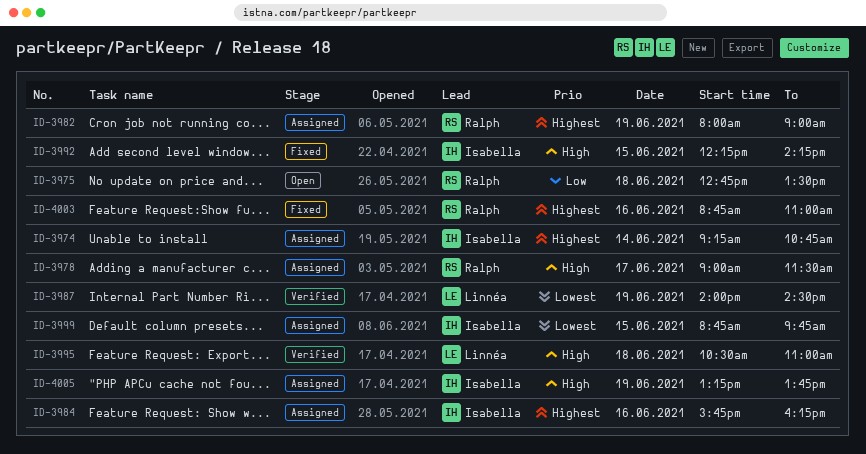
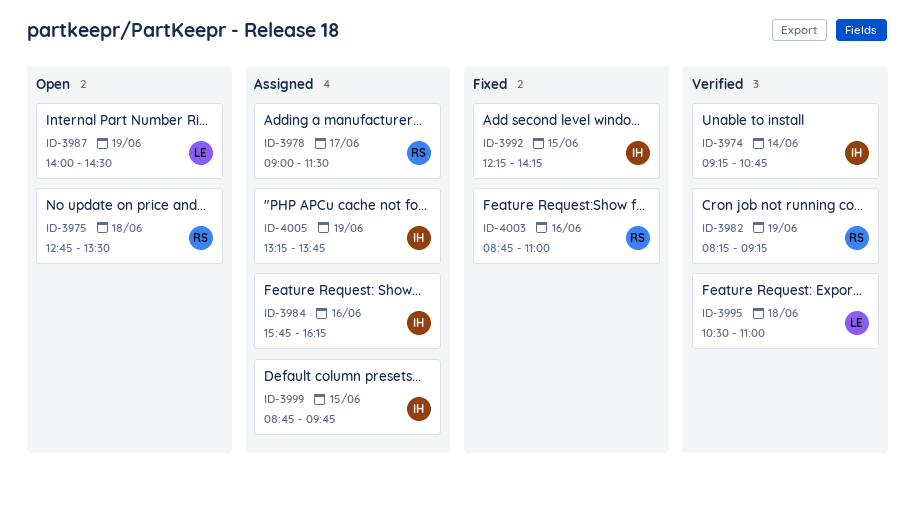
ID-3974, status: Assigned -> Verified
ID-3982, status: Assigned -> Verified
ID-3982, begins: 08:00 -> 08:15
ID-3982, ends: 09:00 -> 09:15
ID-3987, status: Verified -> Open

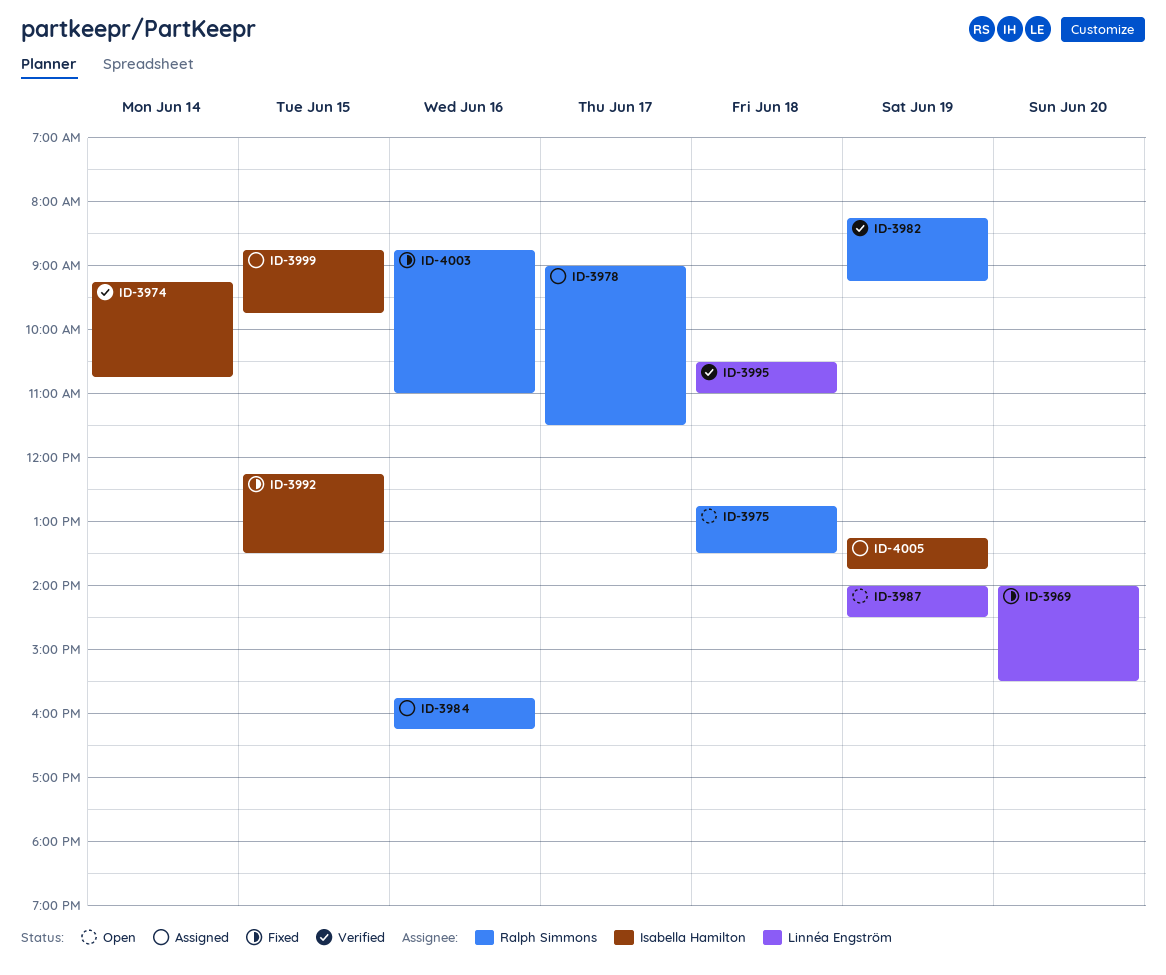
ID-3969: none -> present
ID-3984, owner: Isabella Hamilton -> Ralph Simmons
ID-3992, ends: 14:15 -> 13:30

